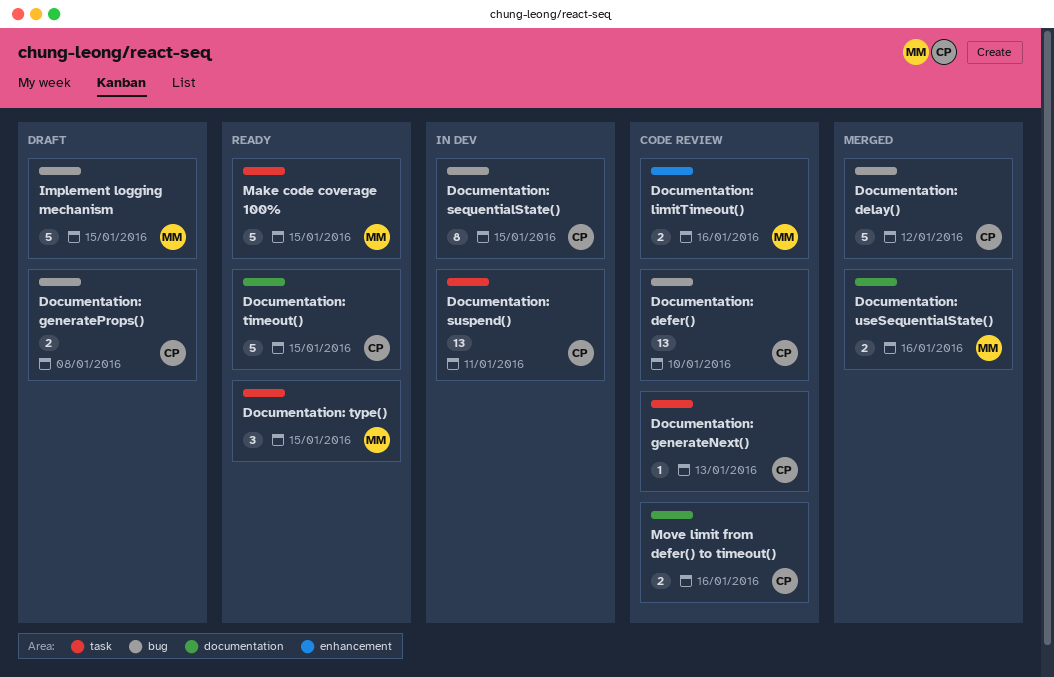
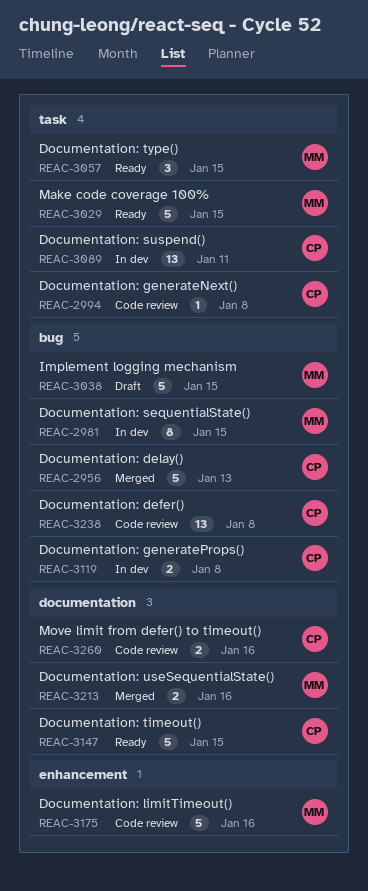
Documentation: defer(), due: Jan 10 -> Jan 8
Documentation: delay(), due: Jan 12 -> Jan 13
Documentation: generateNext(), due: Jan 13 -> Jan 8
Documentation: generateProps(), status: Draft -> In dev
Documentation: limitTimeout(), estimate: 2 -> 5
Documentation: sequentialState(), owner: CP -> MM

